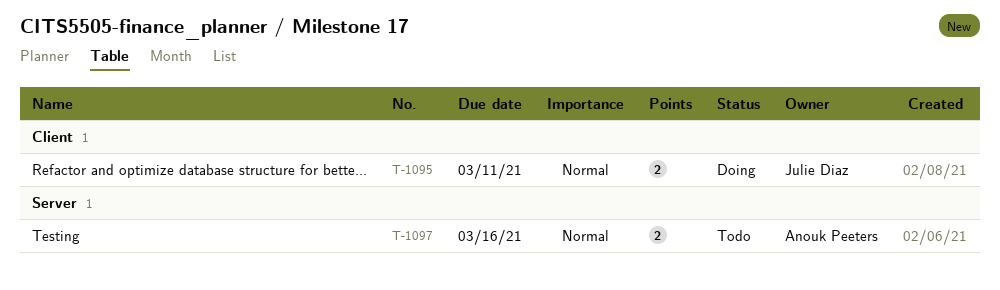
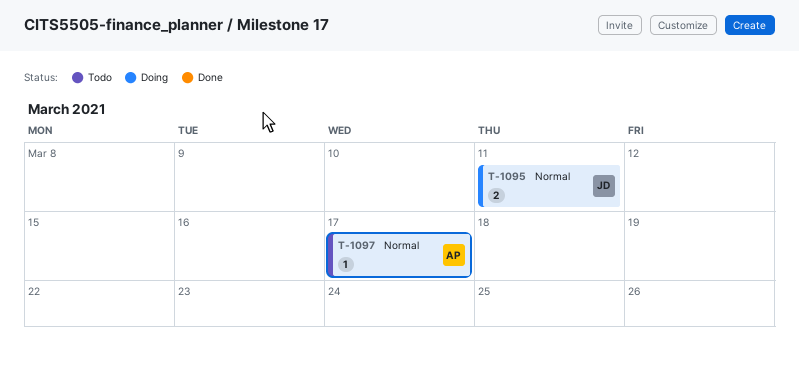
T-1097, estimate: 2 -> 1
T-1097, due: Mar 16 -> Mar 17

